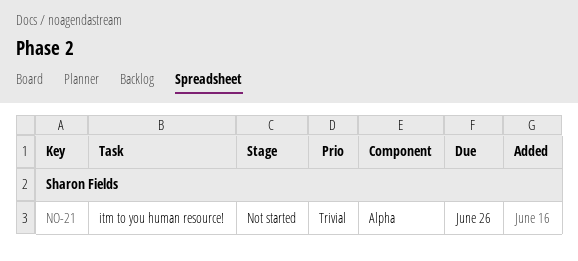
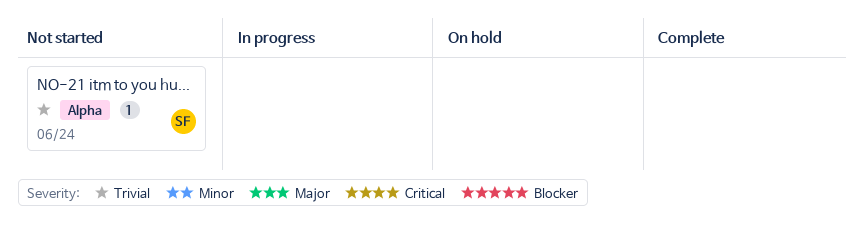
NO-21, due: Jun 26 -> Jun 24

